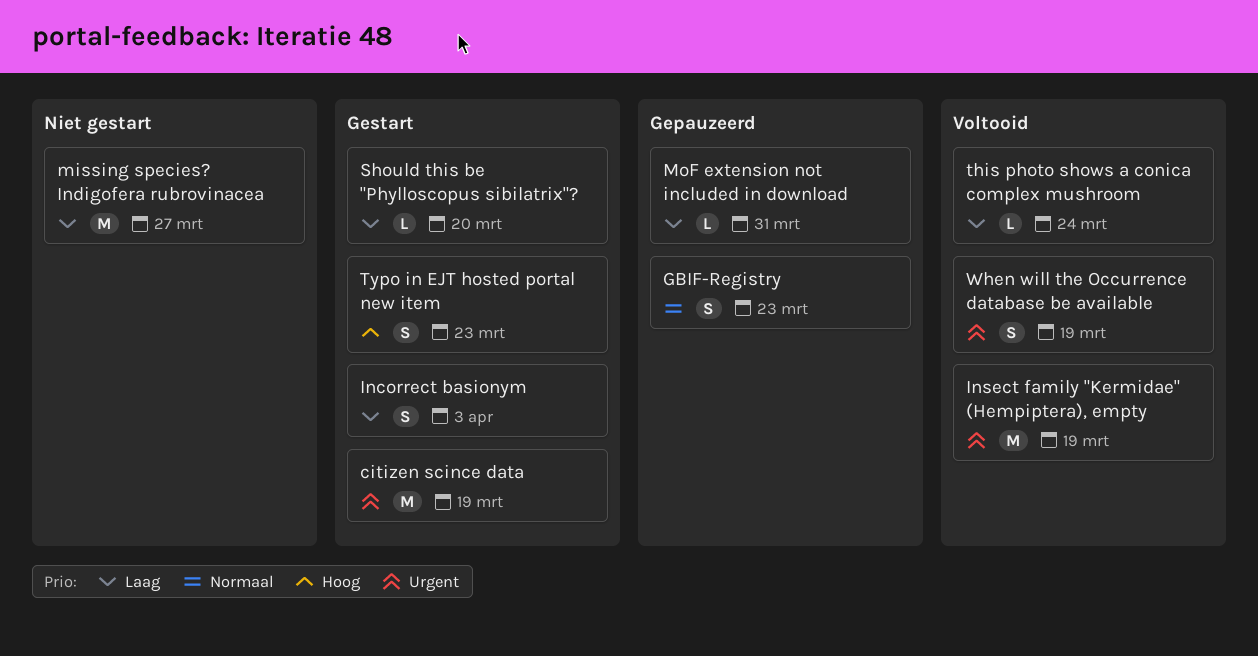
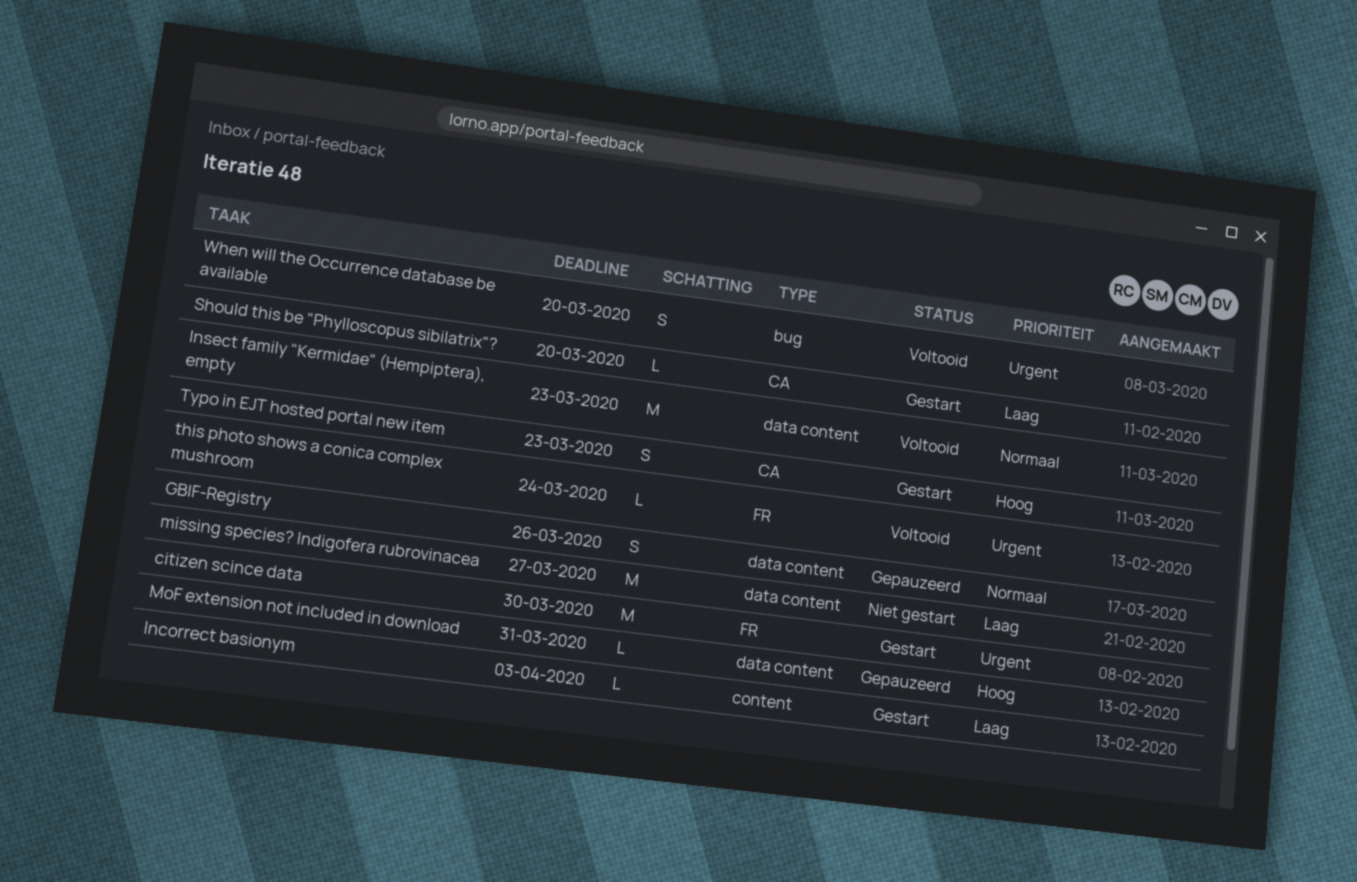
citizen scince data, due: Mar 19 -> Mar 30
GBIF-Registry, due: Mar 23 -> Mar 26
Incorrect basionym, estimate: S -> L
Insect family "Kermidae" (Hempiptera), empty, priority: Urgent -> Normaal
Insect family "Kermidae" (Hempiptera), empty, due: Mar 19 -> Mar 23
MoF extension not included in download, priority: Laag -> Hoog
this photo shows a conica complex mushroom, priority: Laag -> Urgent
When will the Occurrence database be available, due: Mar 19 -> Mar 20

